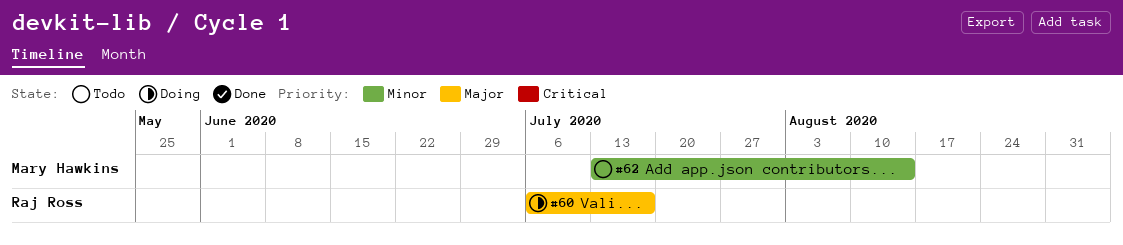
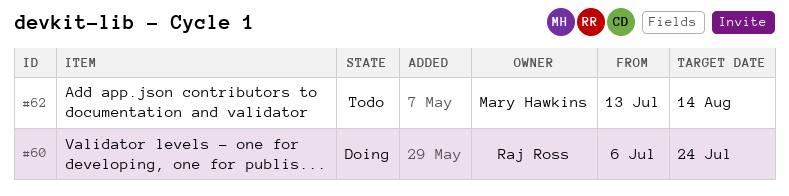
#60, due: Jul 17 -> Jul 24

